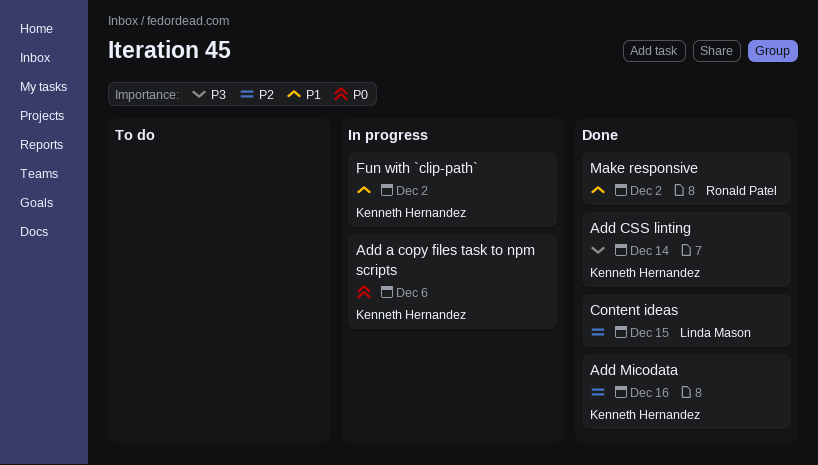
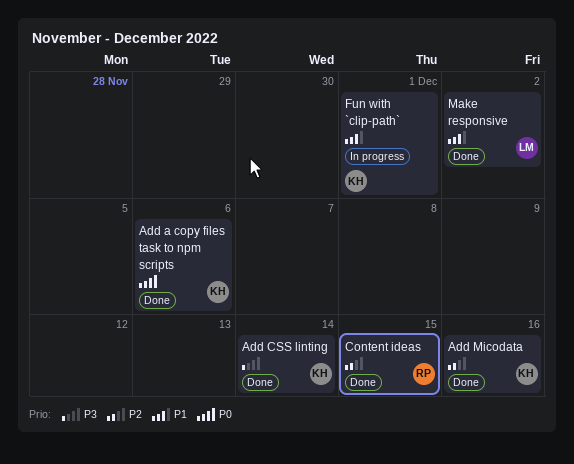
Add a copy files task to npm scripts, status: In progress -> Done
Content ideas, owner: Linda Mason -> Ronald Patel
Fun with `clip-path`, due: Dec 2 -> Dec 1
Make responsive, owner: Ronald Patel -> Linda Mason

